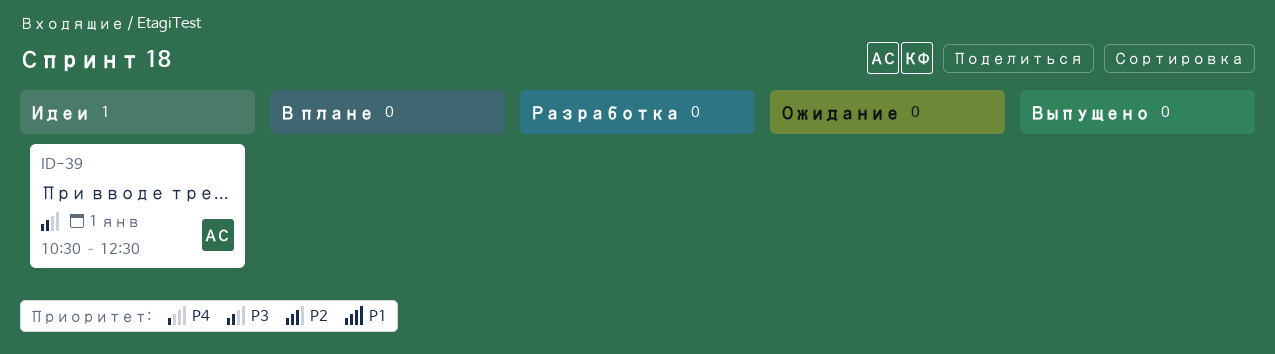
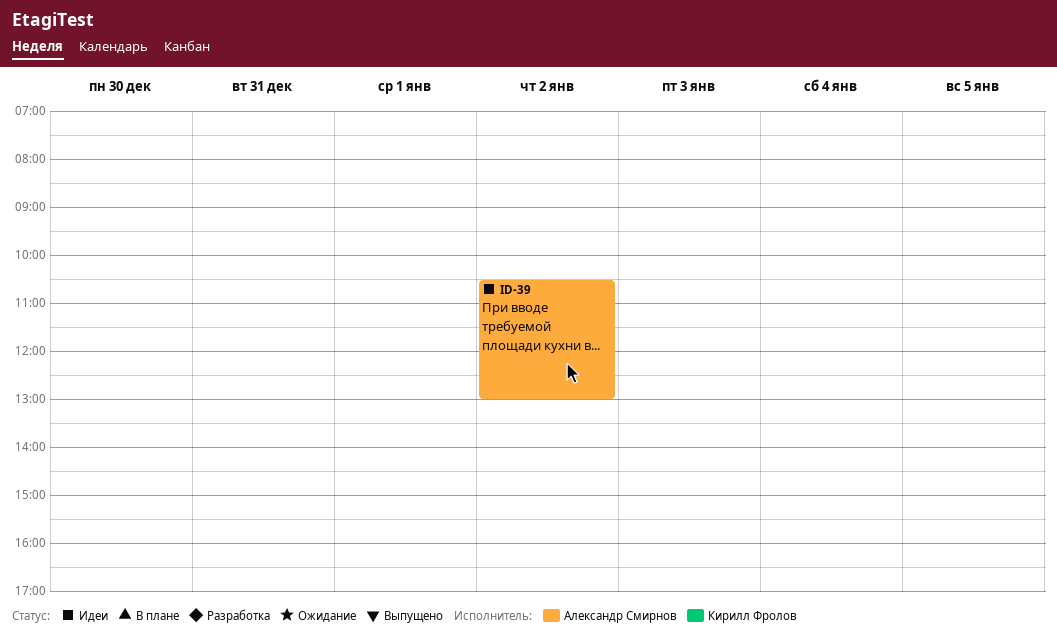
ID-39, day: Jan 1 -> Jan 2
ID-39, ends: 12:30 -> 13:00

